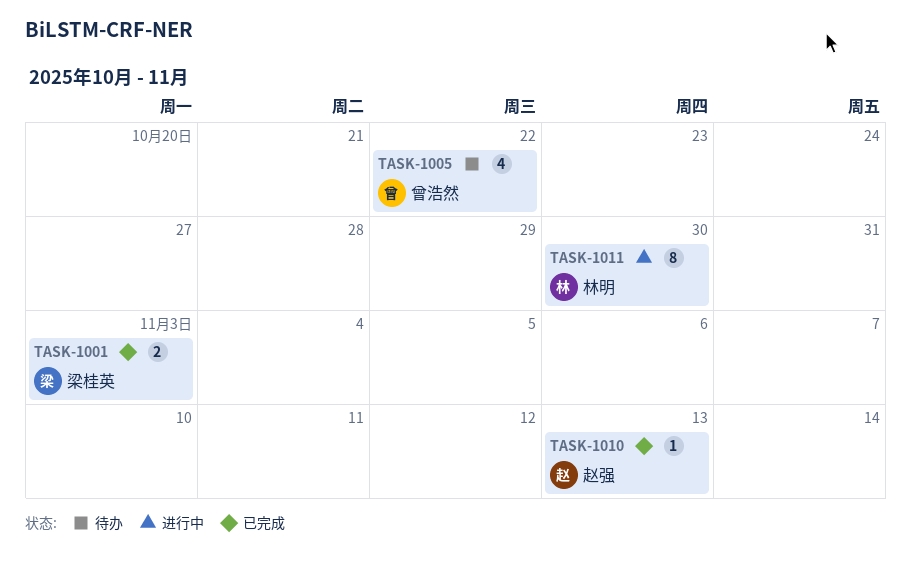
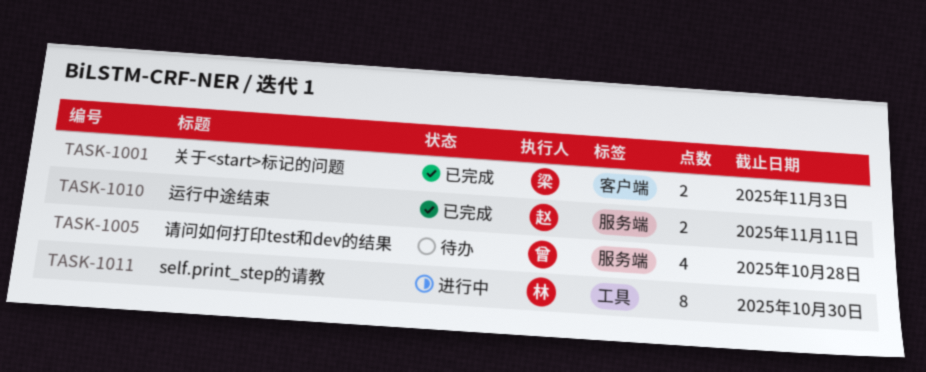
TASK-1005, due: Oct 22 -> Oct 28
TASK-1010, estimate: 1 -> 2
TASK-1010, due: Nov 13 -> Nov 11

